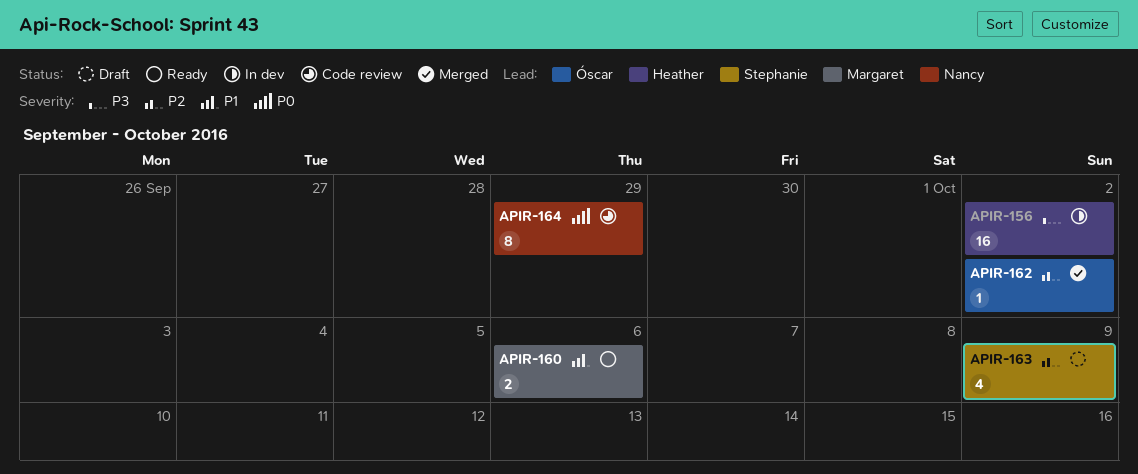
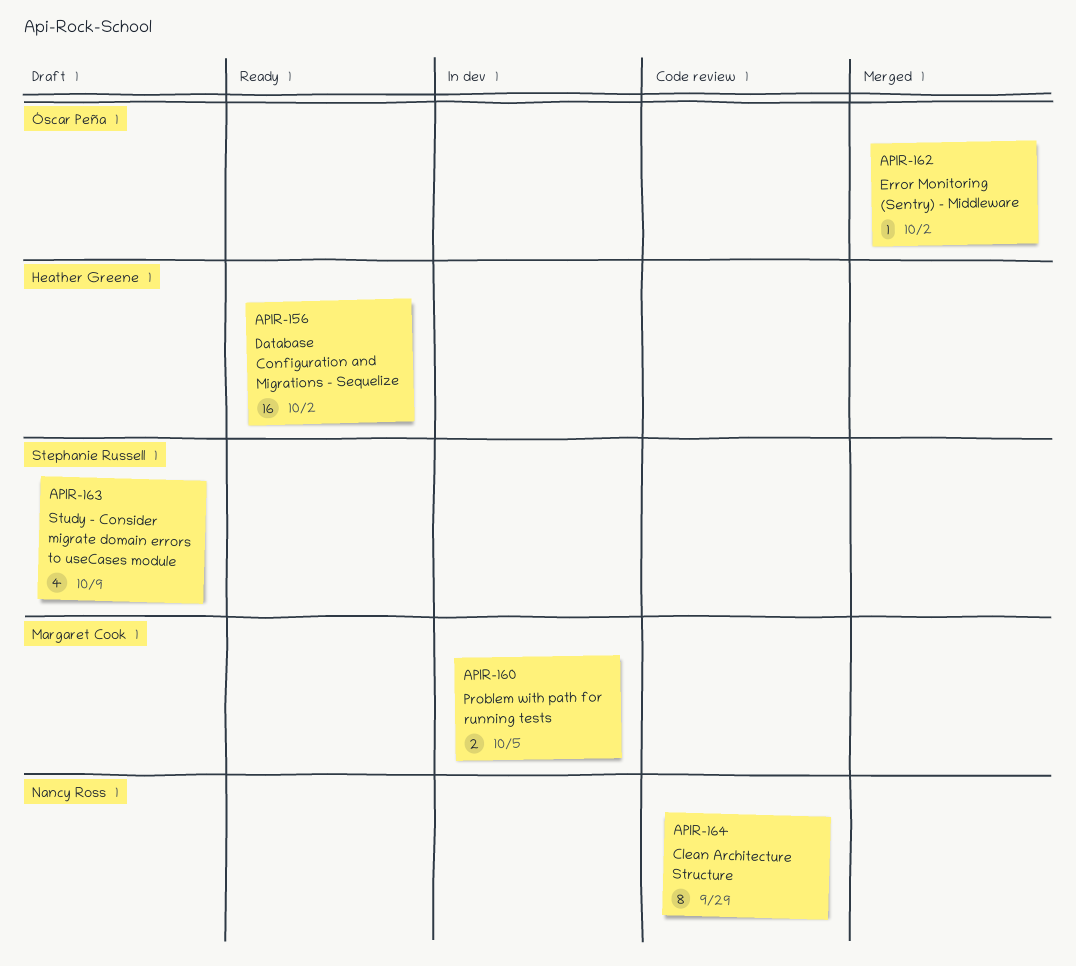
APIR-156, status: In dev -> Ready
APIR-160, status: Ready -> In dev
APIR-160, due: Oct 6 -> Oct 5

